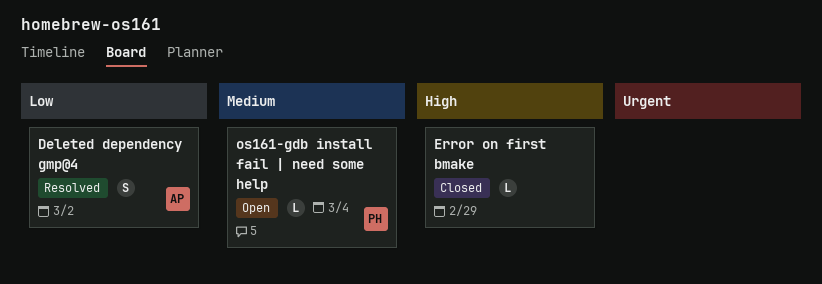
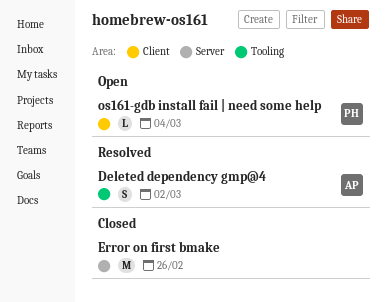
Error on first bmake, estimate: L -> M
Error on first bmake, due: Feb 29 -> Feb 26

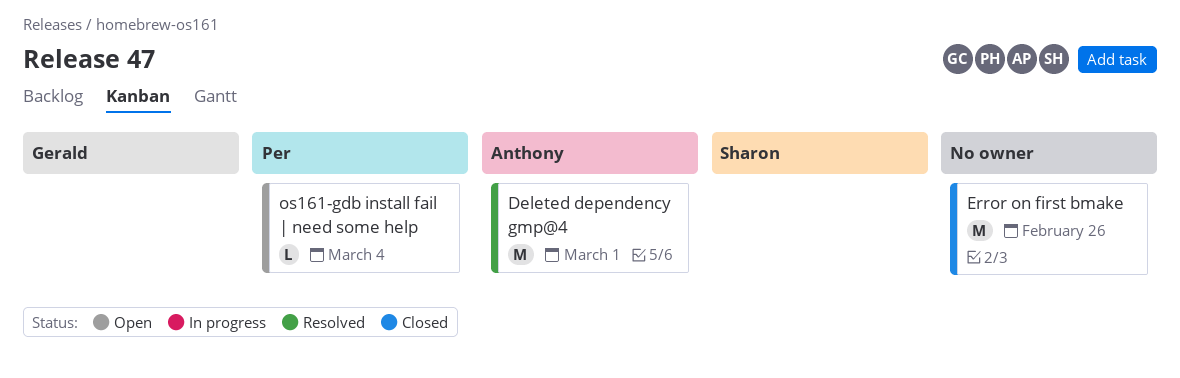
Deleted dependency gmp@4, estimate: S -> M
Deleted dependency gmp@4, due: Mar 2 -> Mar 1

